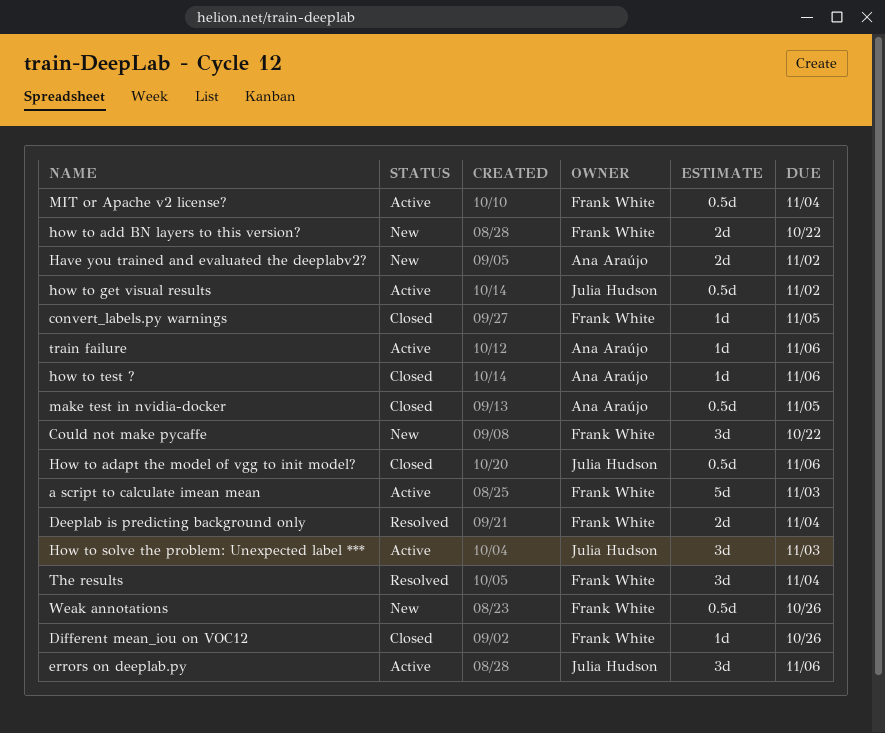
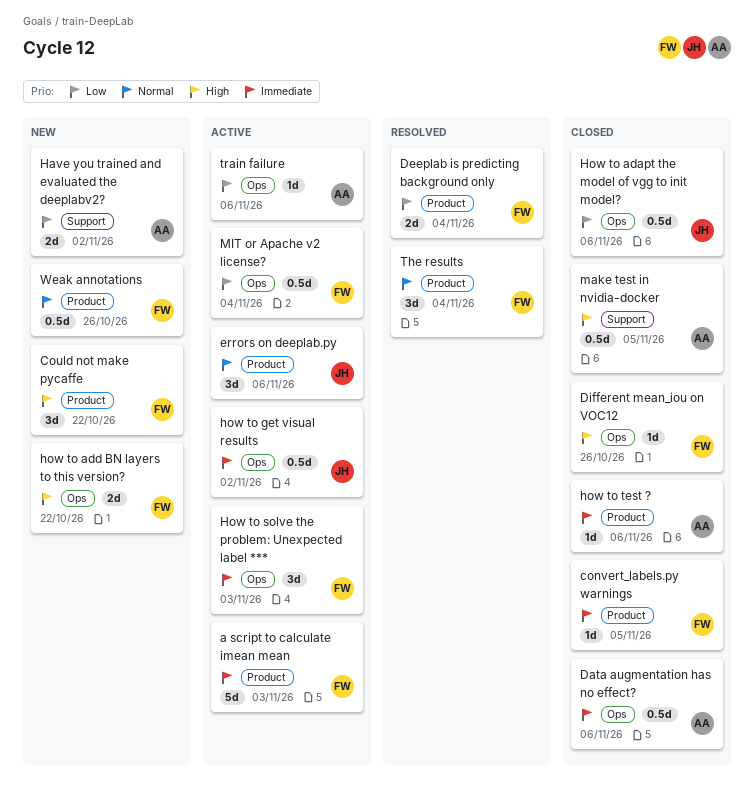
Data augmentation has no effect?: none -> present
How to solve the problem: Unexpected label ***, owner: Julia Hudson -> Frank White

